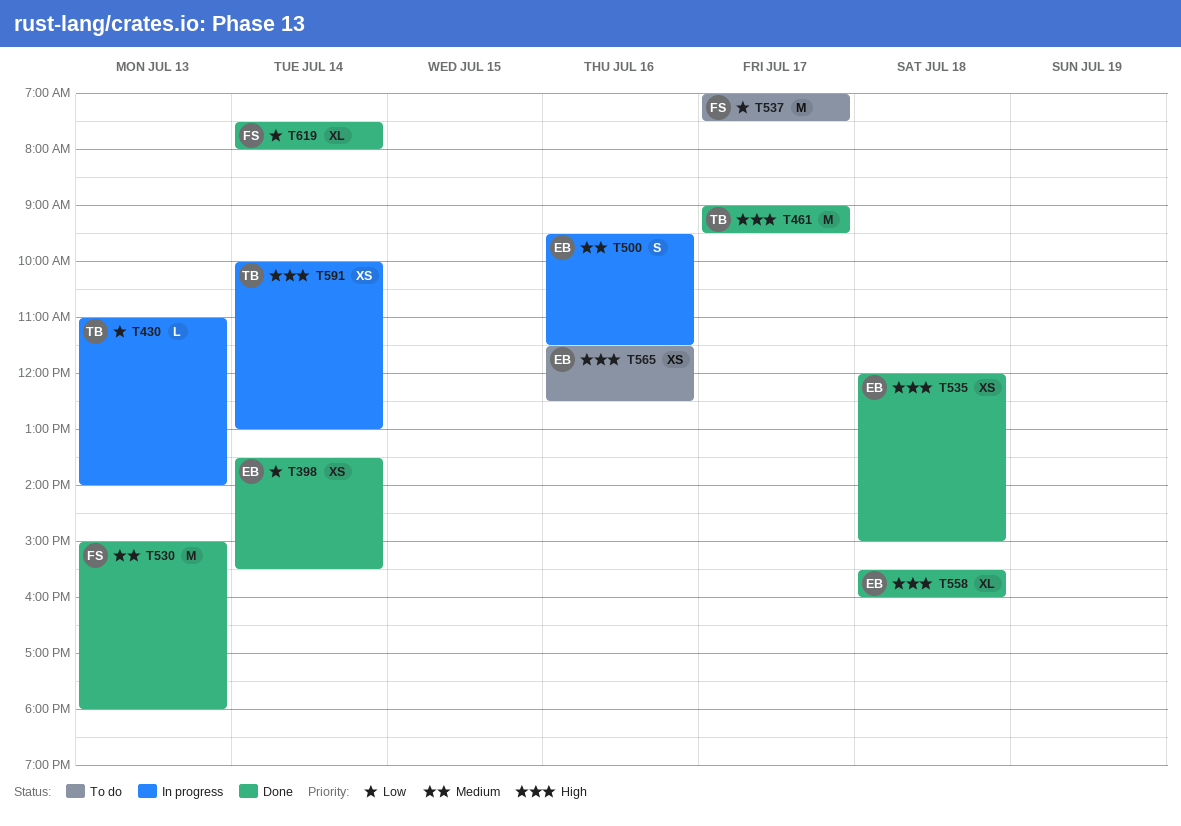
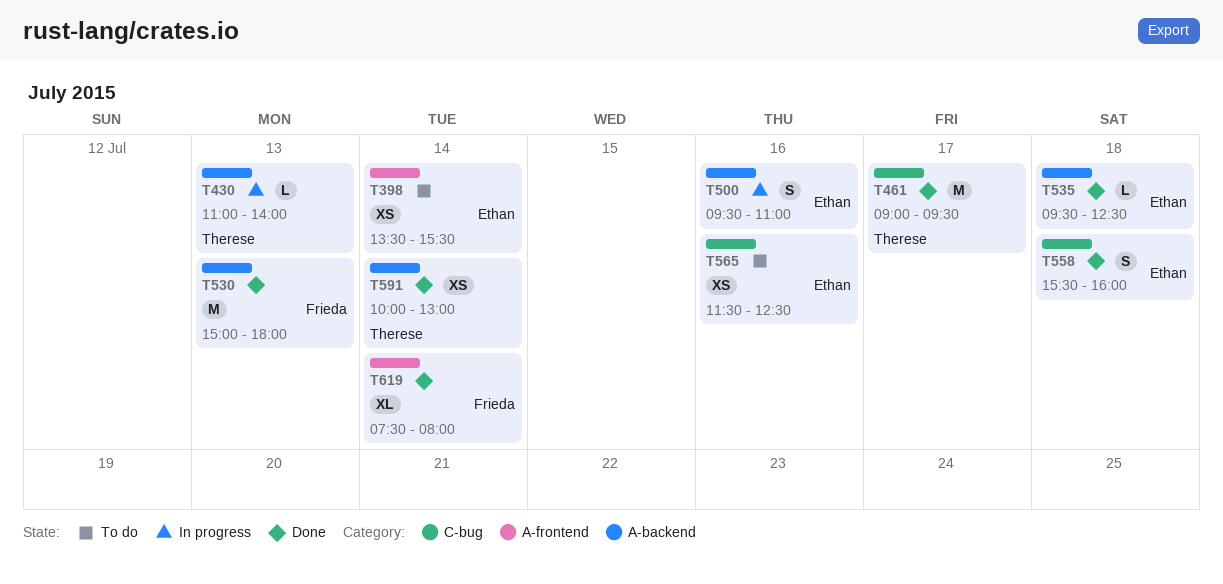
T398, status: Done -> To do
T500, ends: 11:30 -> 11:00
T535, estimate: XS -> L
T535, begins: 12:00 -> 09:30
T535, ends: 15:00 -> 12:30
T537: present -> none
T558, estimate: XL -> S
T591, status: In progress -> Done

